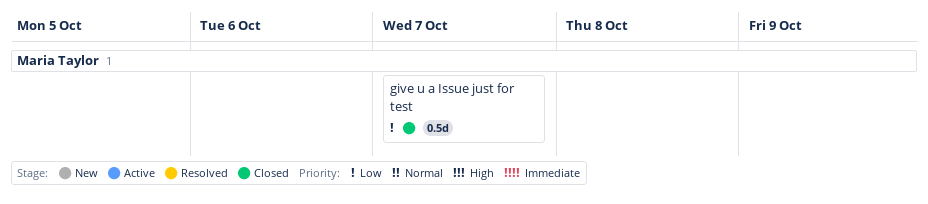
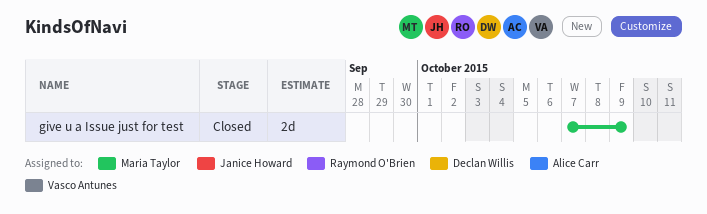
give u a Issue just for test, estimate: 0.5d -> 2d
give u a Issue just for test, due: Oct 7 -> Oct 9

